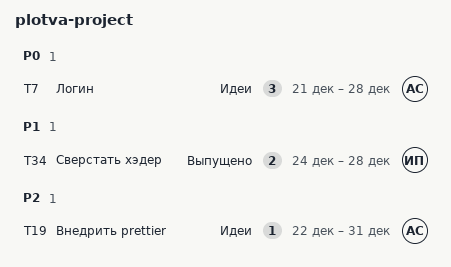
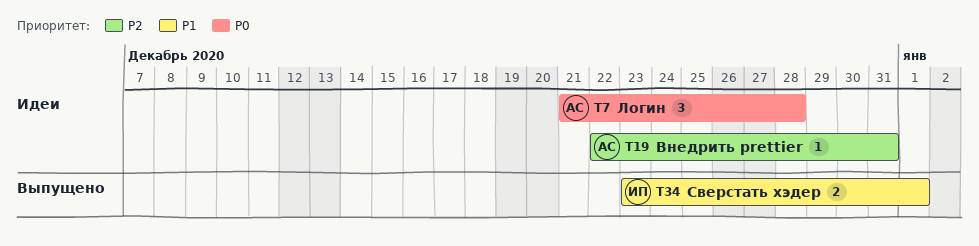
T34, start: Dec 24 -> Dec 23
T34, due: Dec 28 -> Jan 1

